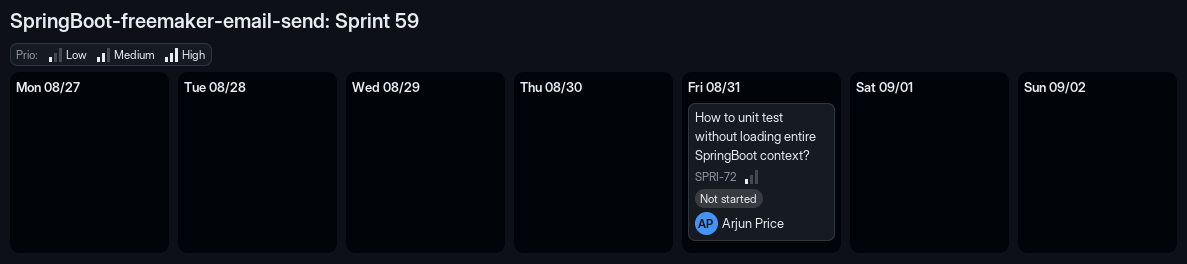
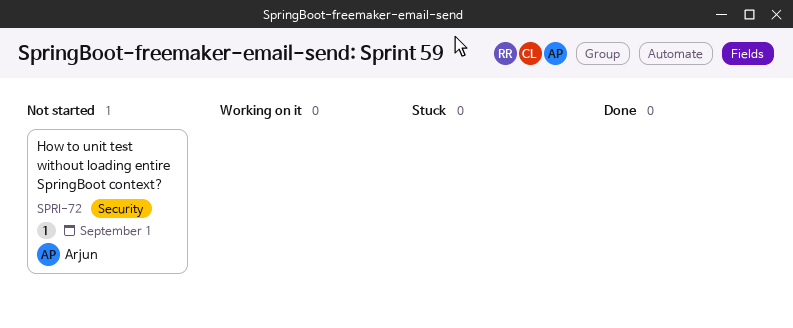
SPRI-72, due: Aug 31 -> Sep 1

